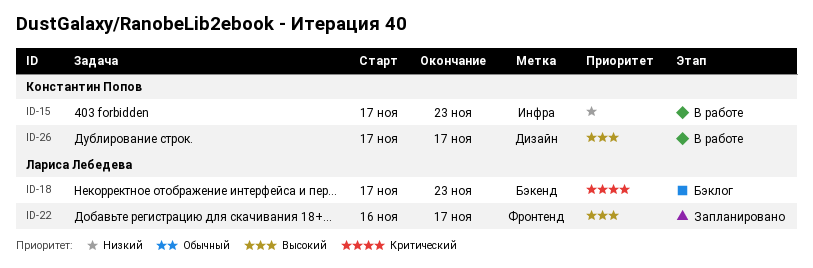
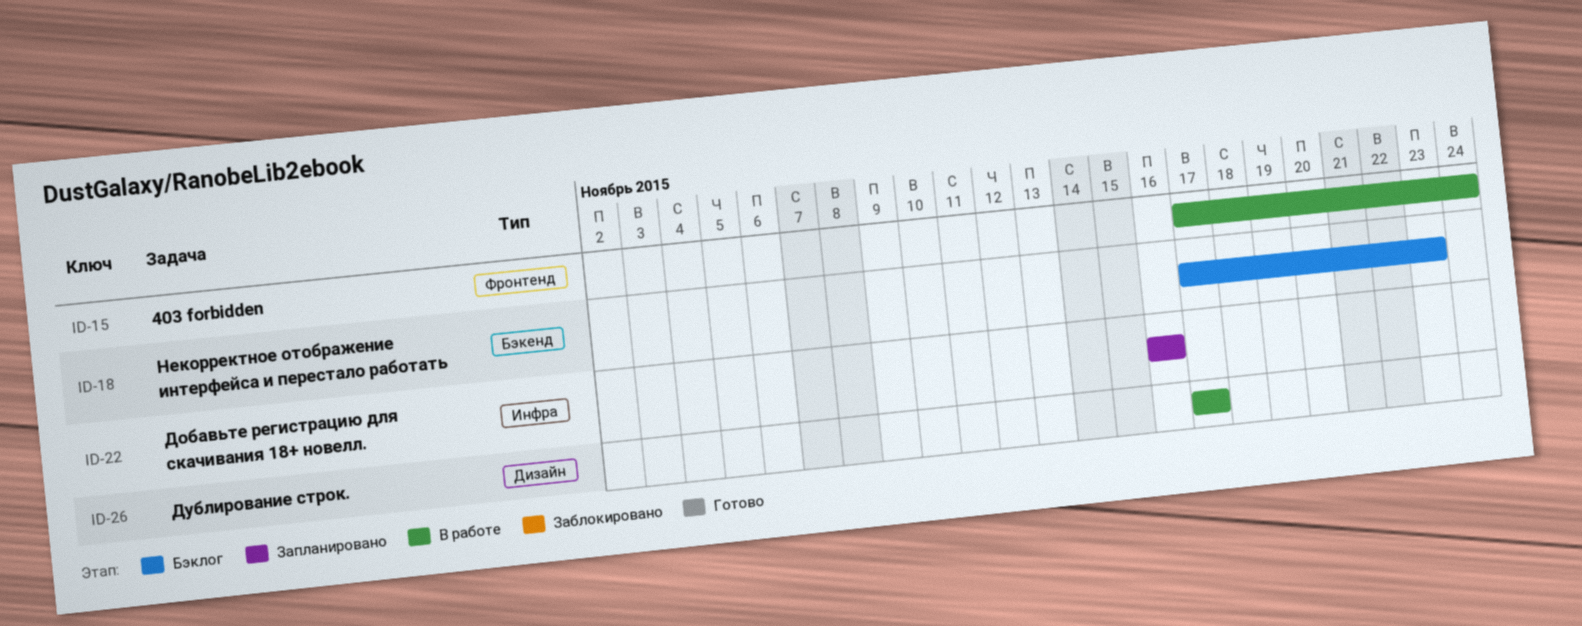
ID-15, label: Инфра -> Фронтенд
ID-15, due: Nov 23 -> Nov 24
ID-22, label: Фронтенд -> Инфра
ID-22, due: Nov 17 -> Nov 16

